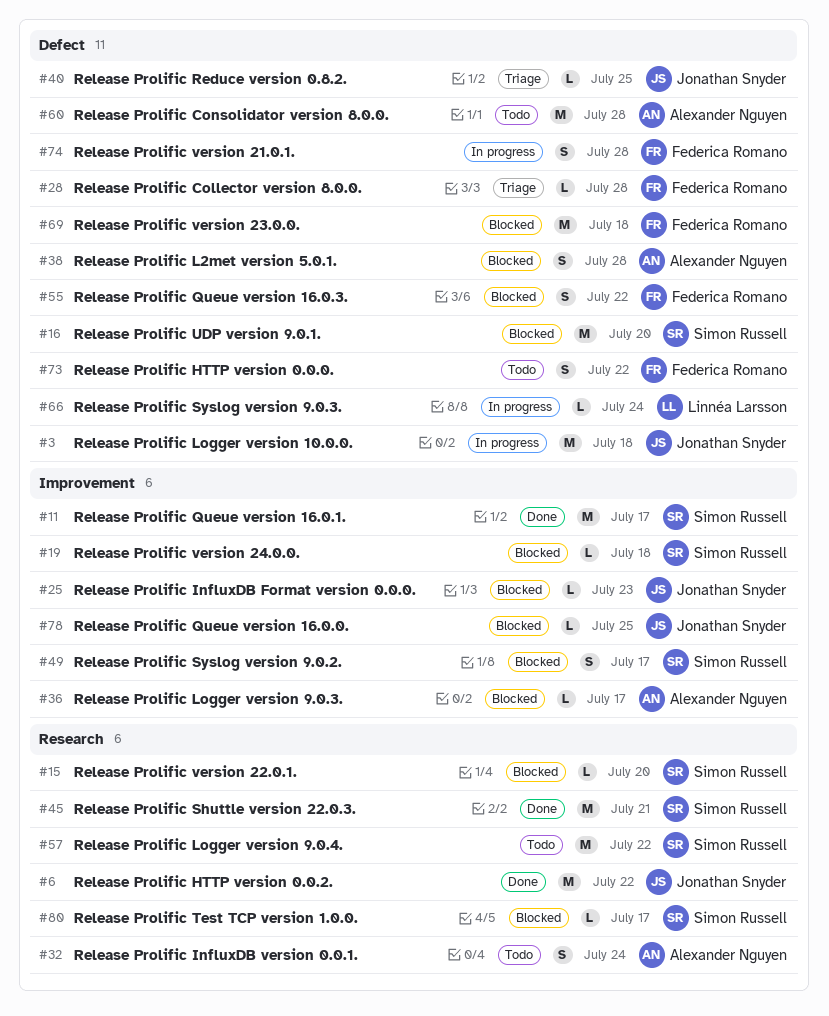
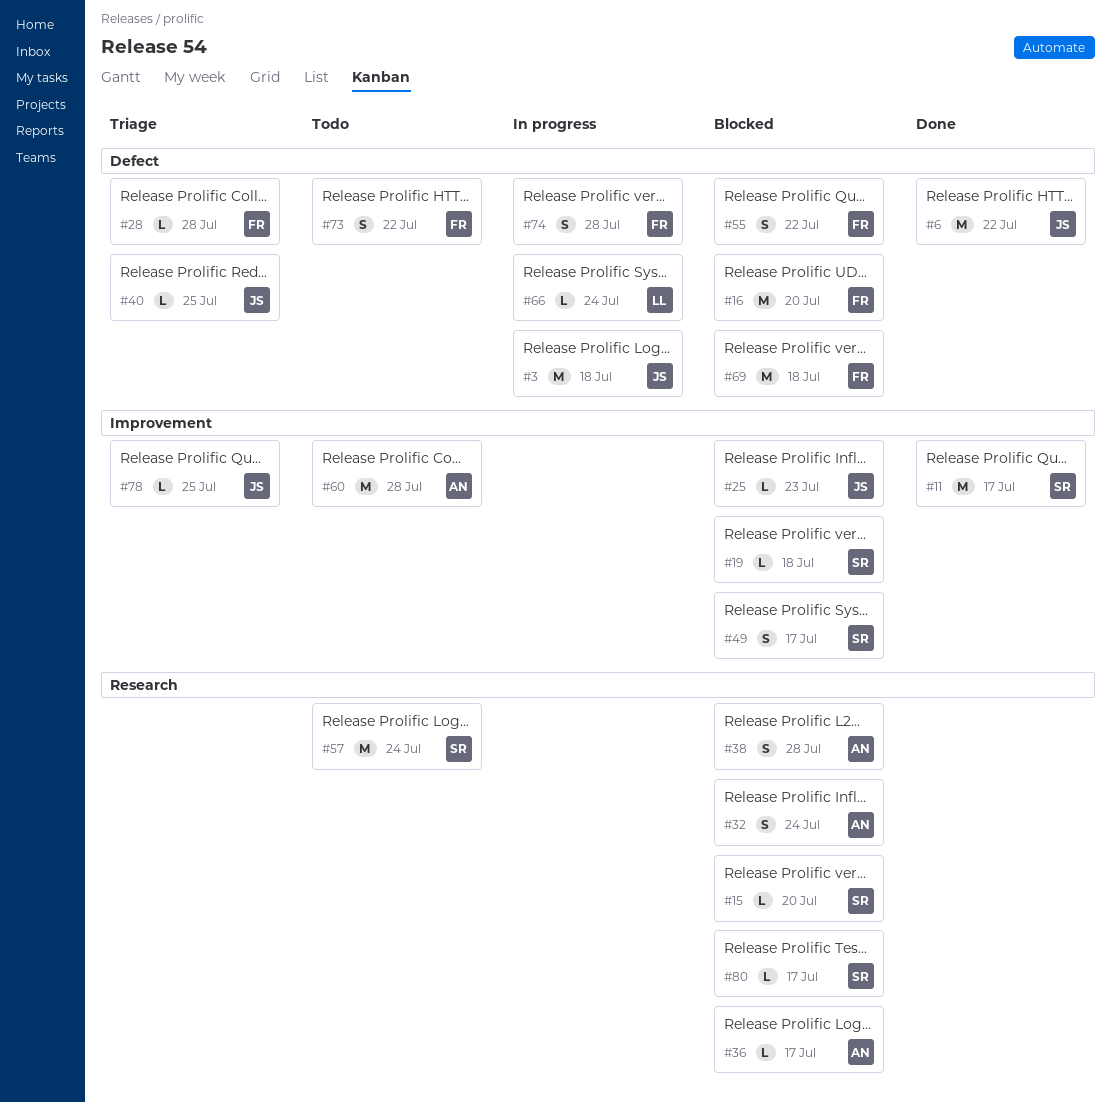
#6, label: Research -> Defect
#16, owner: Simon Russell -> Federica Romano
#32, status: Todo -> Blocked
#36, label: Improvement -> Research
#38, label: Defect -> Research
#45: present -> none
#57, due: Jul 22 -> Jul 24
#60, label: Defect -> Improvement
#78, status: Blocked -> Triage

